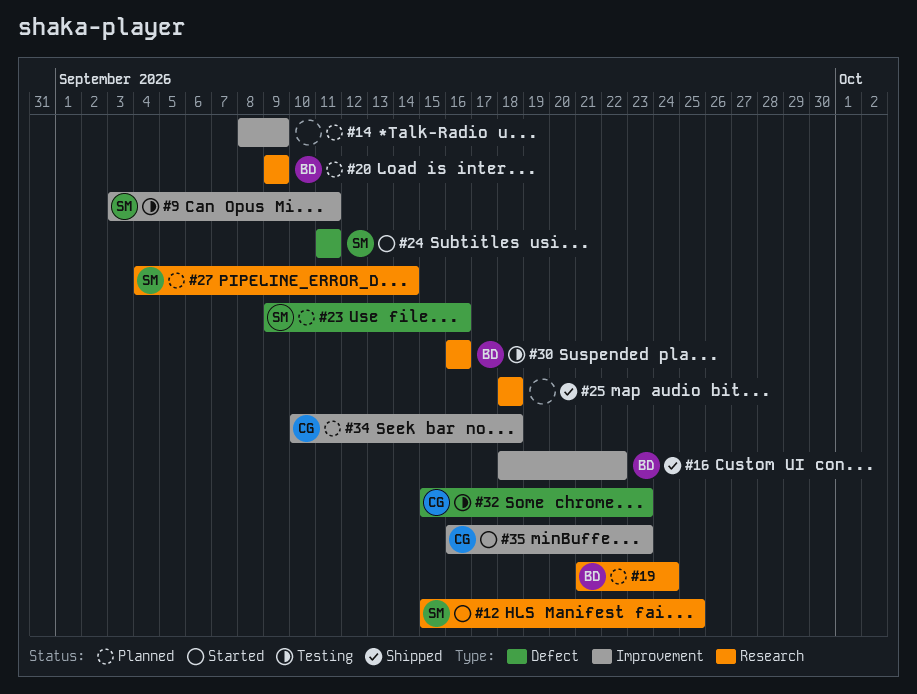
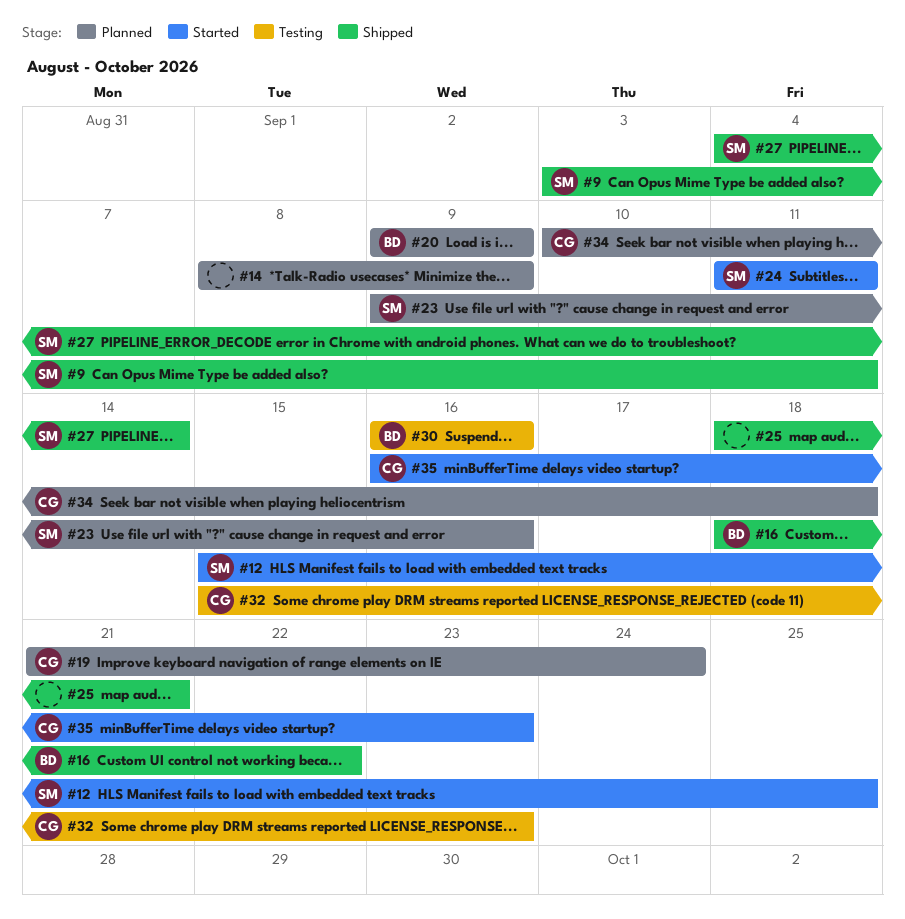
#9, status: Testing -> Shipped
#19, owner: BD -> CG
#25, due: Sep 18 -> Sep 21
#27, status: Planned -> Shipped

